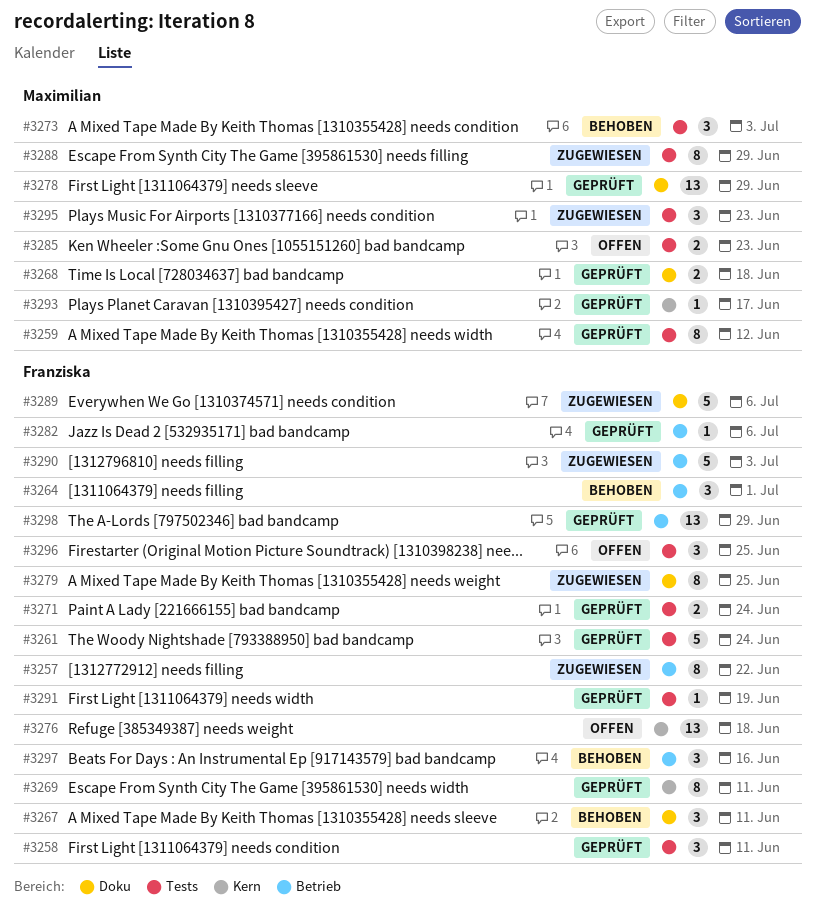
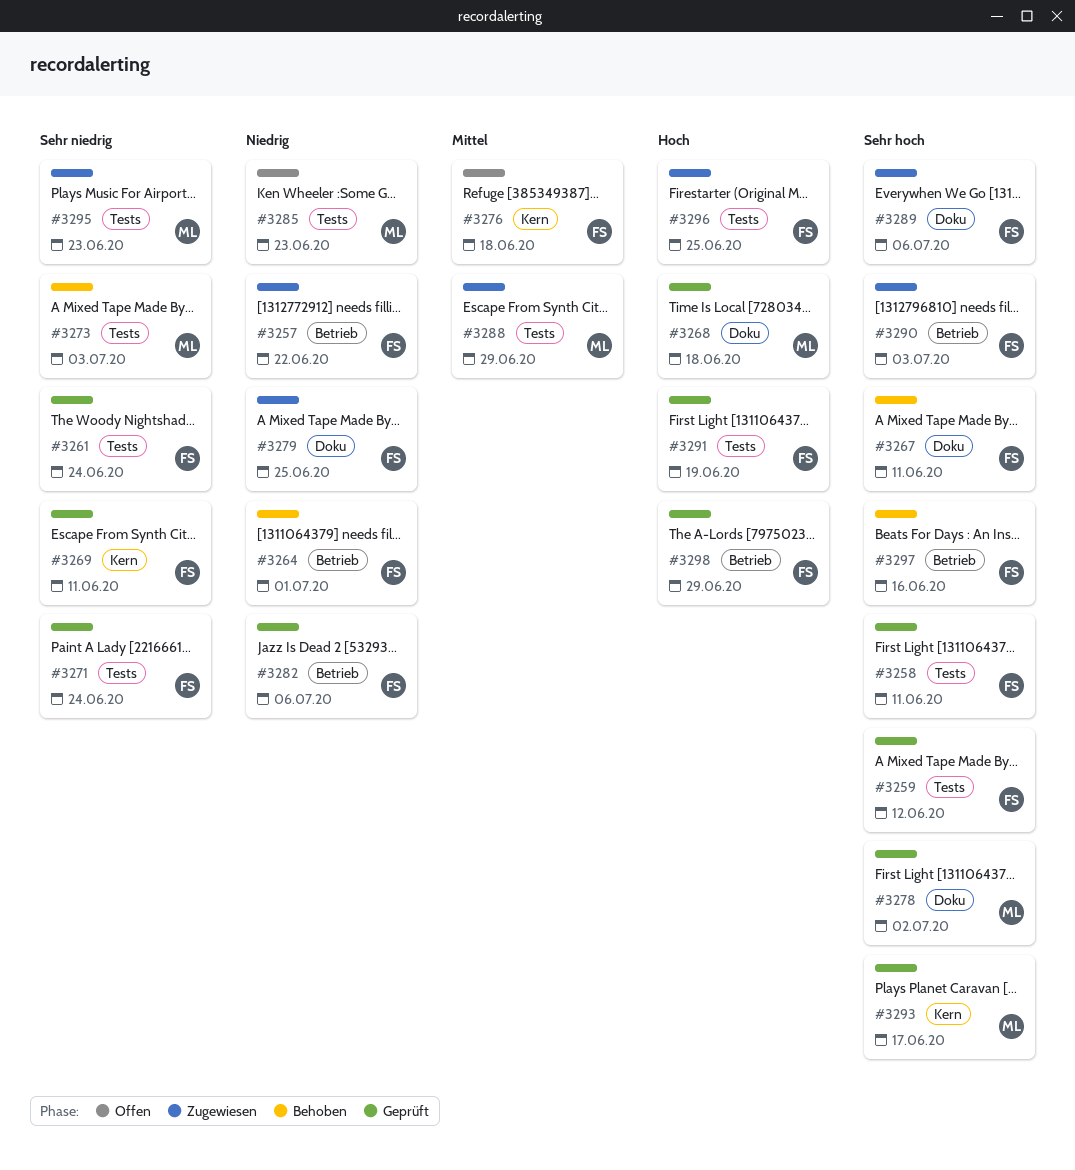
#3259, owner: Maximilian -> Franziska
#3278, due: Jun 29 -> Jul 2
#3296, status: Offen -> Zugewiesen

